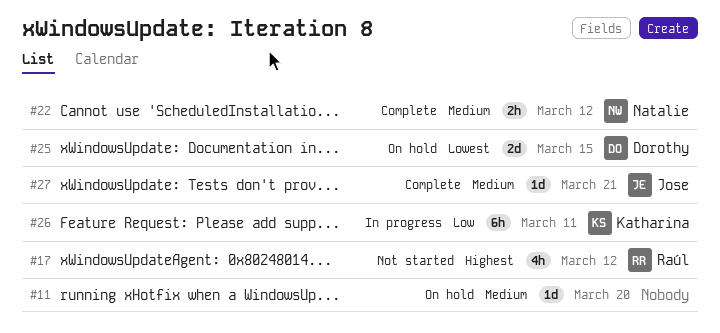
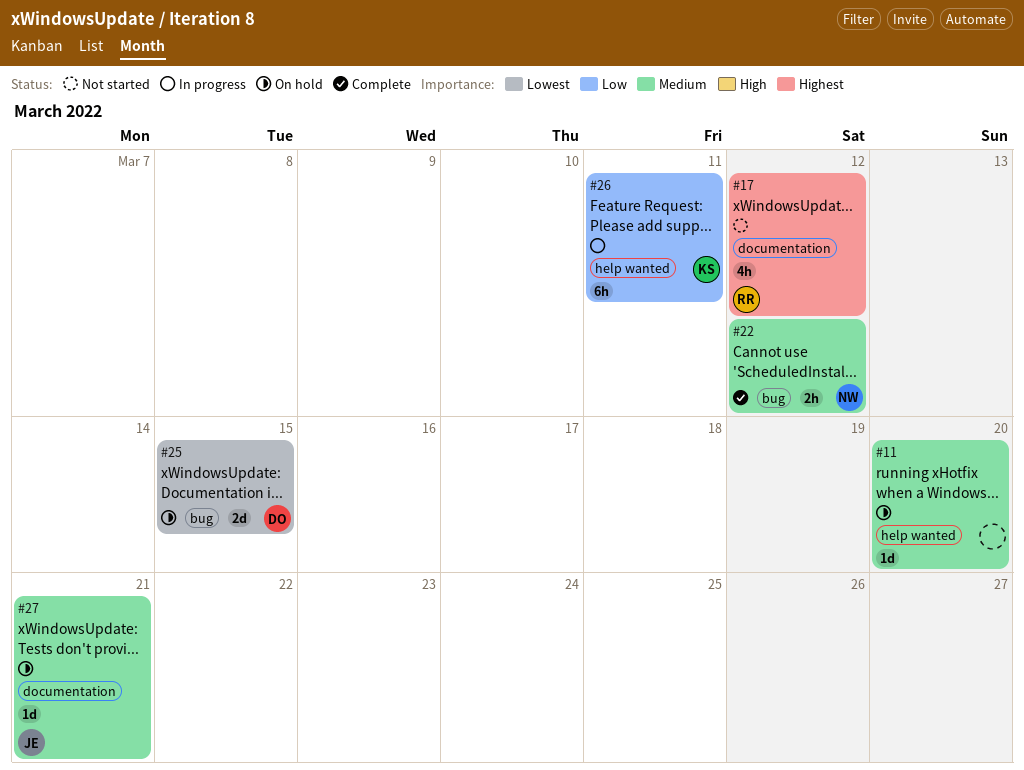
#27, status: Complete -> On hold

